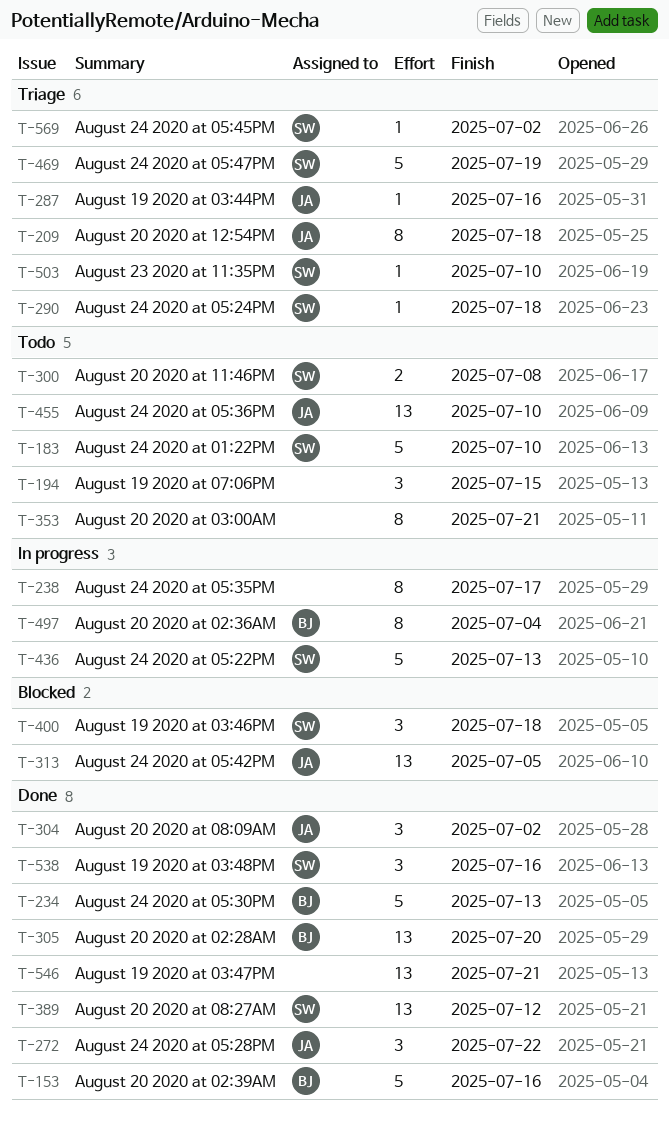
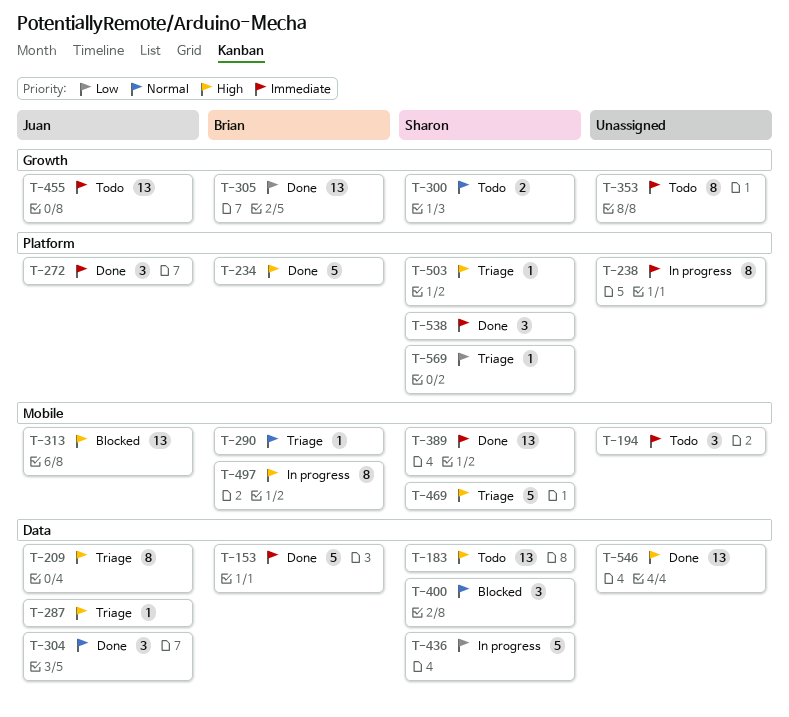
T-183, estimate: 5 -> 13
T-290, owner: Sharon -> Brian

